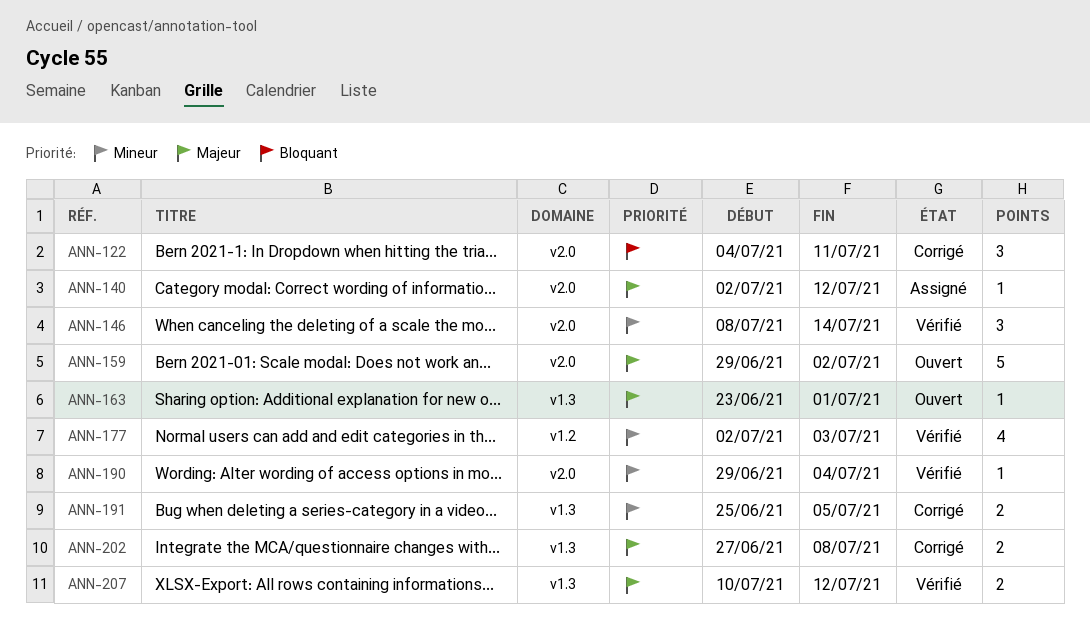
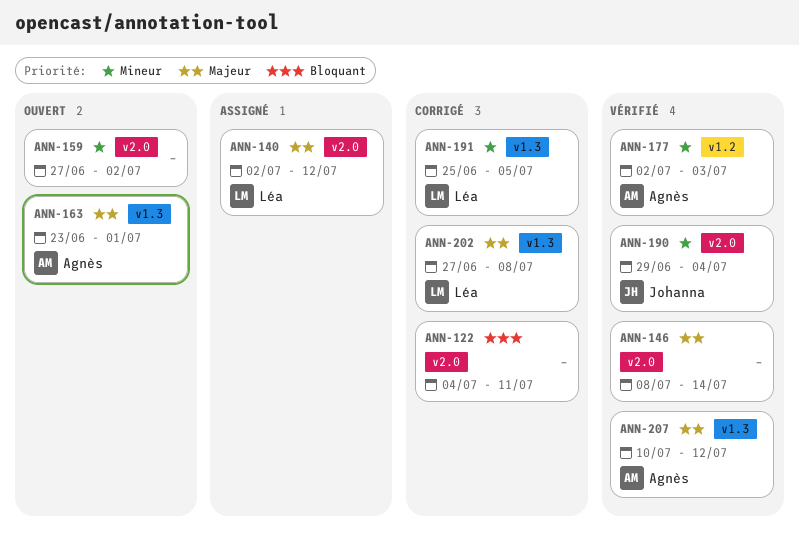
ANN-146, priority: Mineur -> Majeur
ANN-159, priority: Majeur -> Mineur
ANN-159, start: Jun 29 -> Jun 27

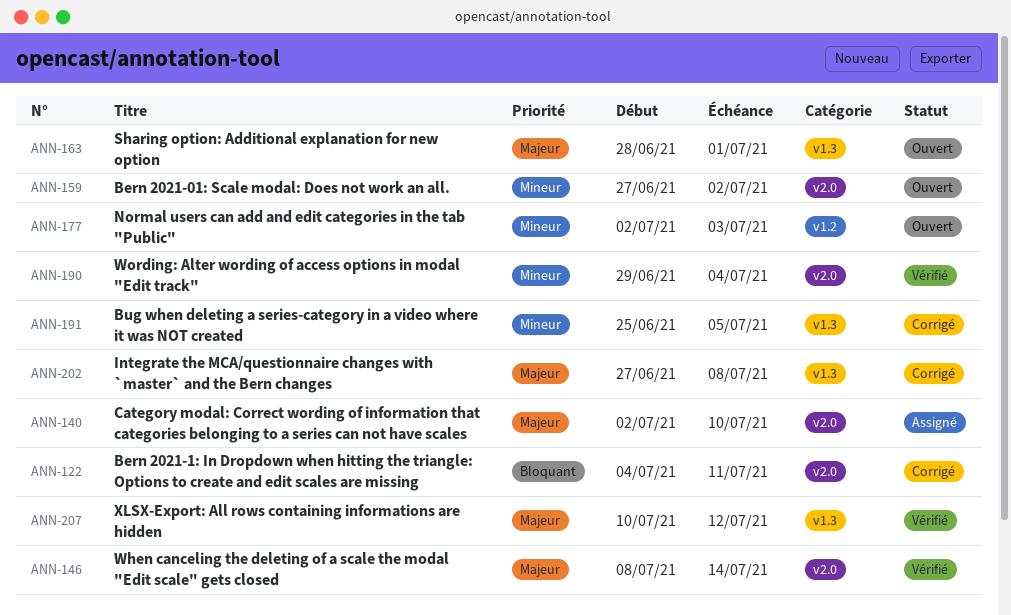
ANN-140, due: Jul 12 -> Jul 10
ANN-163, start: Jun 23 -> Jun 28
ANN-177, status: Vérifié -> Ouvert

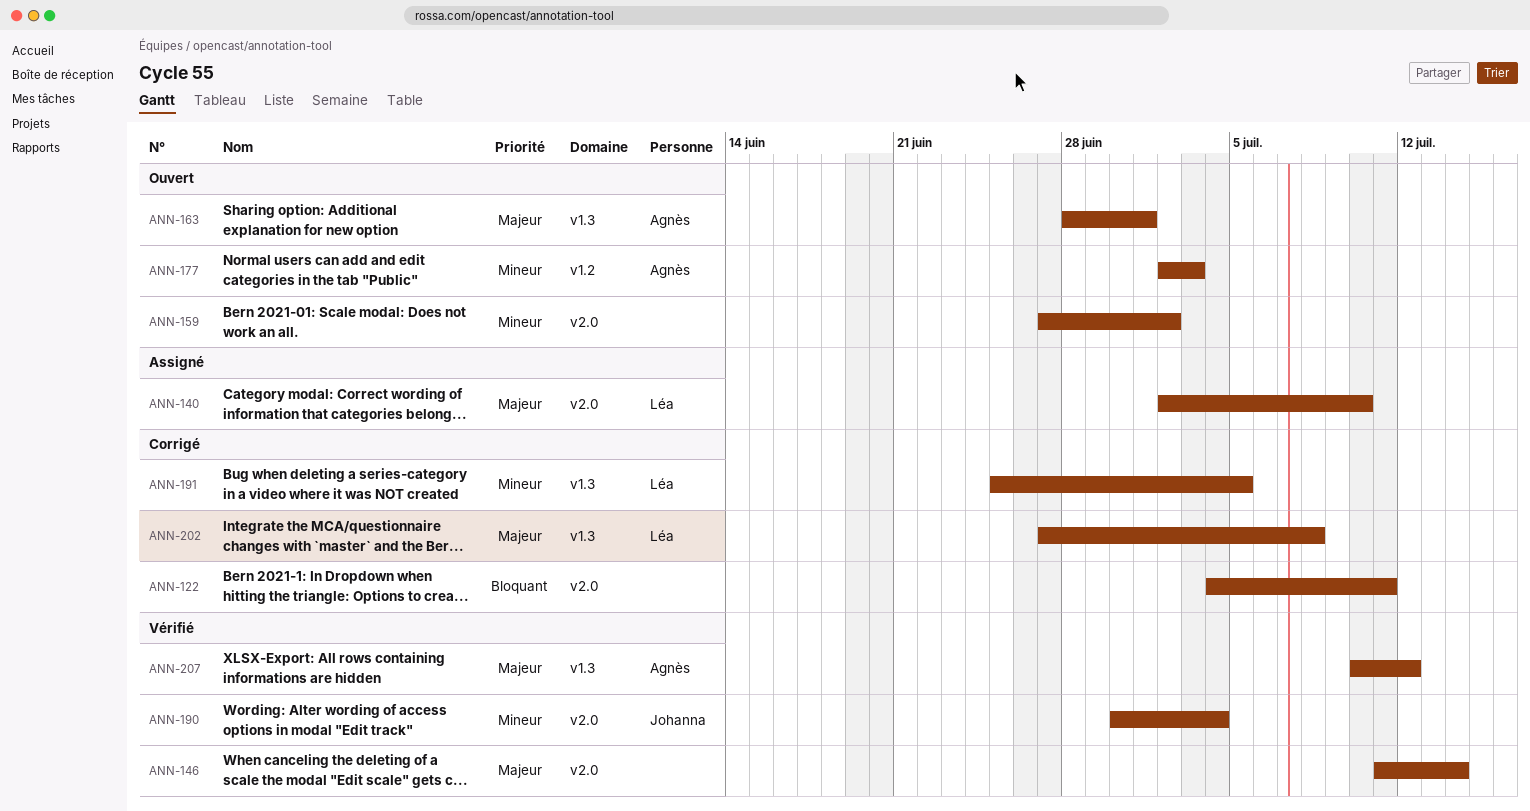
ANN-146, start: Jul 8 -> Jul 11
ANN-190, start: Jun 29 -> Jun 30

